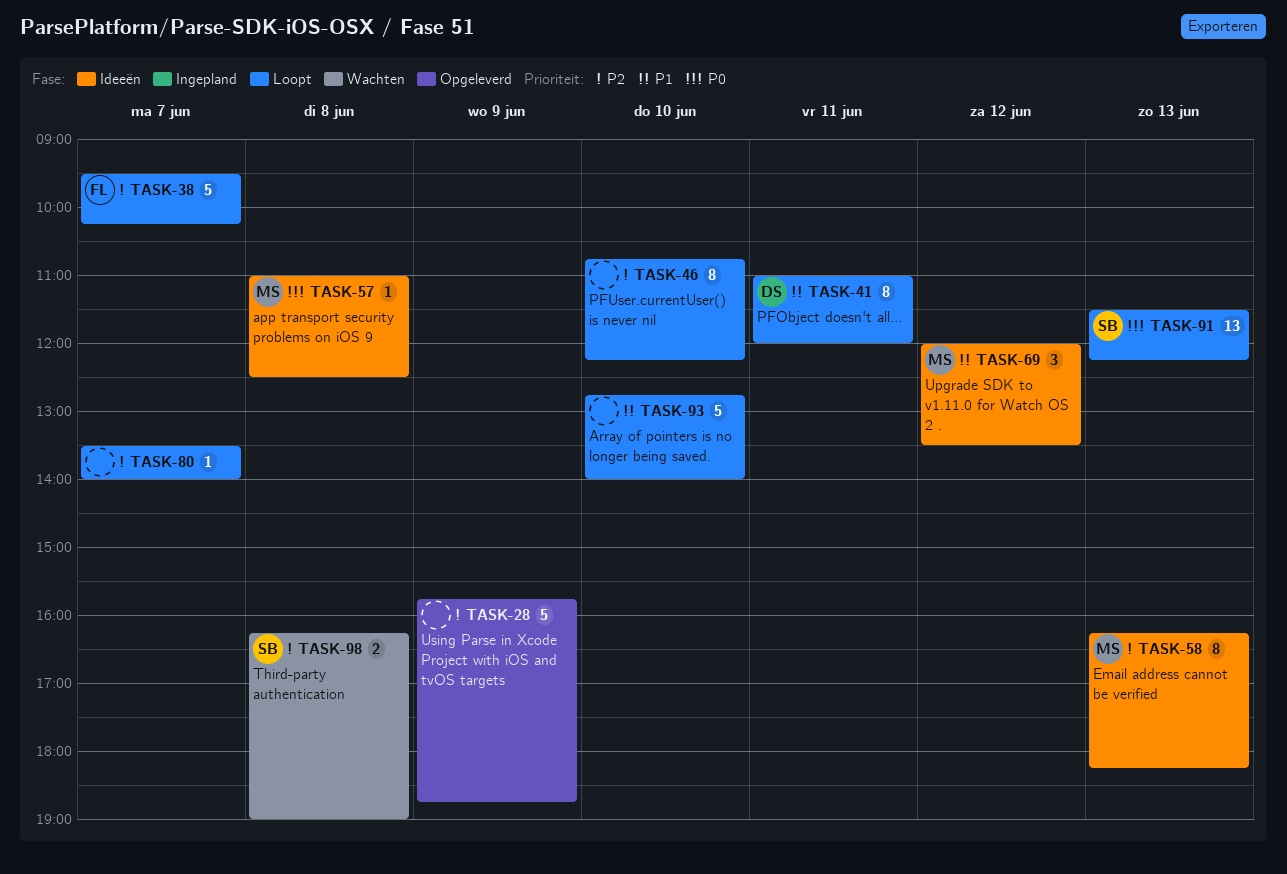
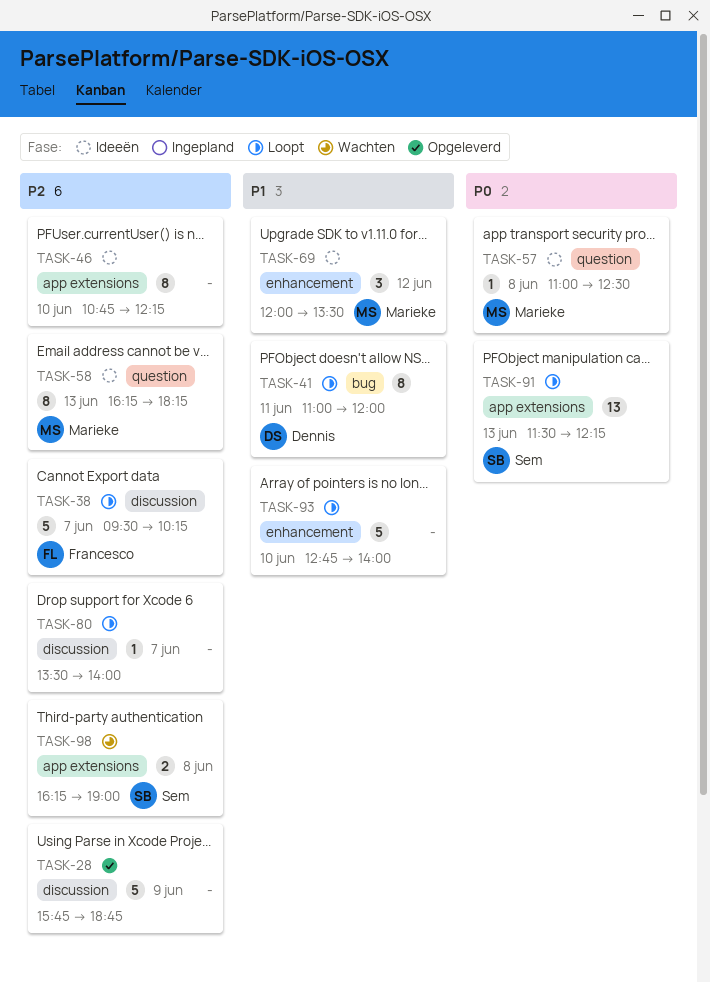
TASK-46, status: Loopt -> Ideeën

